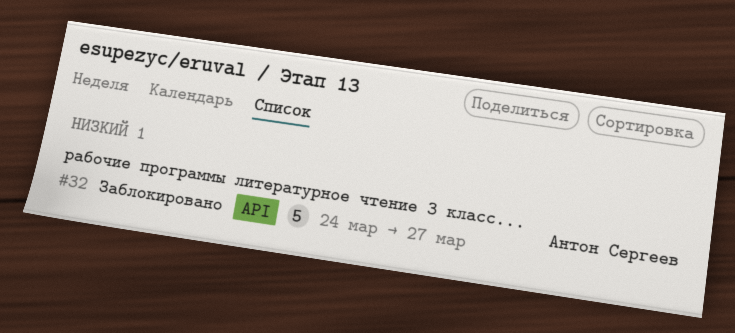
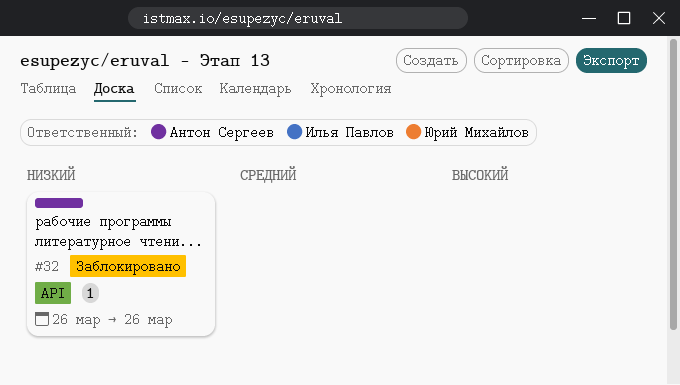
#32, estimate: 5 -> 1
#32, start: Mar 24 -> Mar 26
#32, due: Mar 27 -> Mar 26

